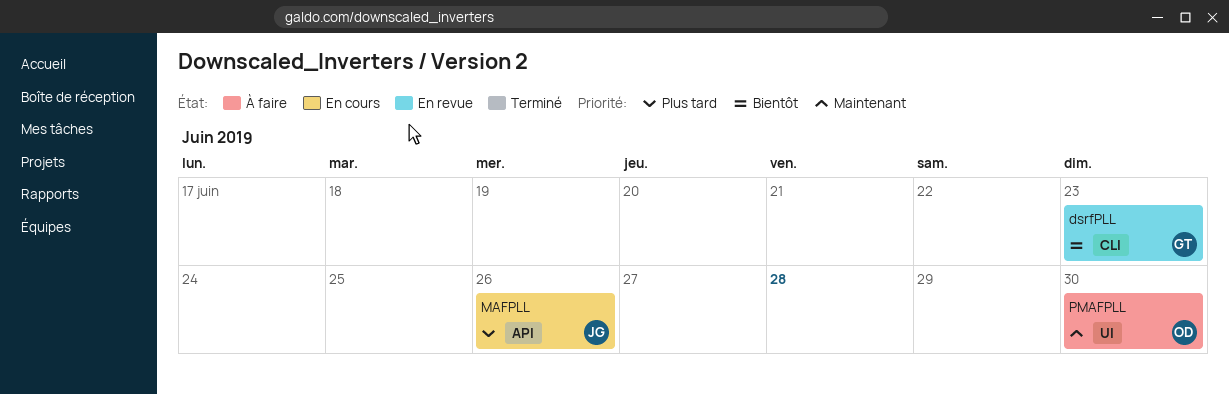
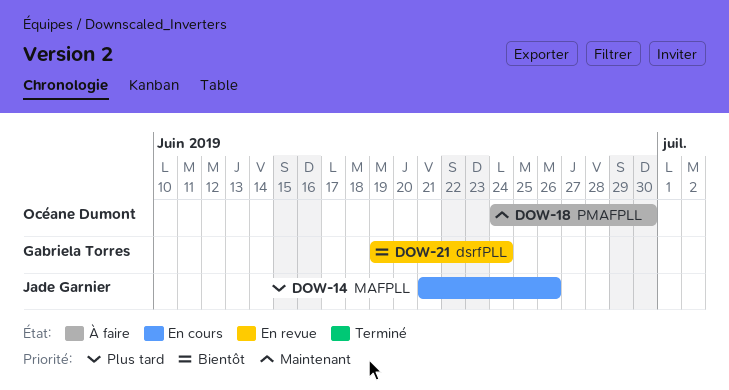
dsrfPLL, due: Jun 23 -> Jun 24

